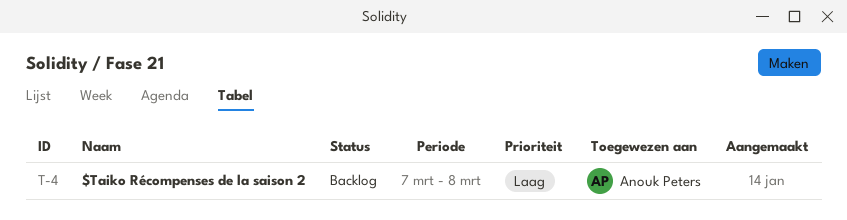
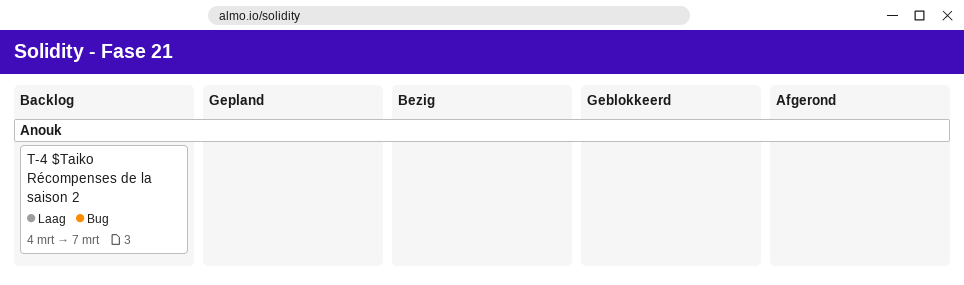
T-4, start: Mar 7 -> Mar 4
T-4, due: Mar 8 -> Mar 7

